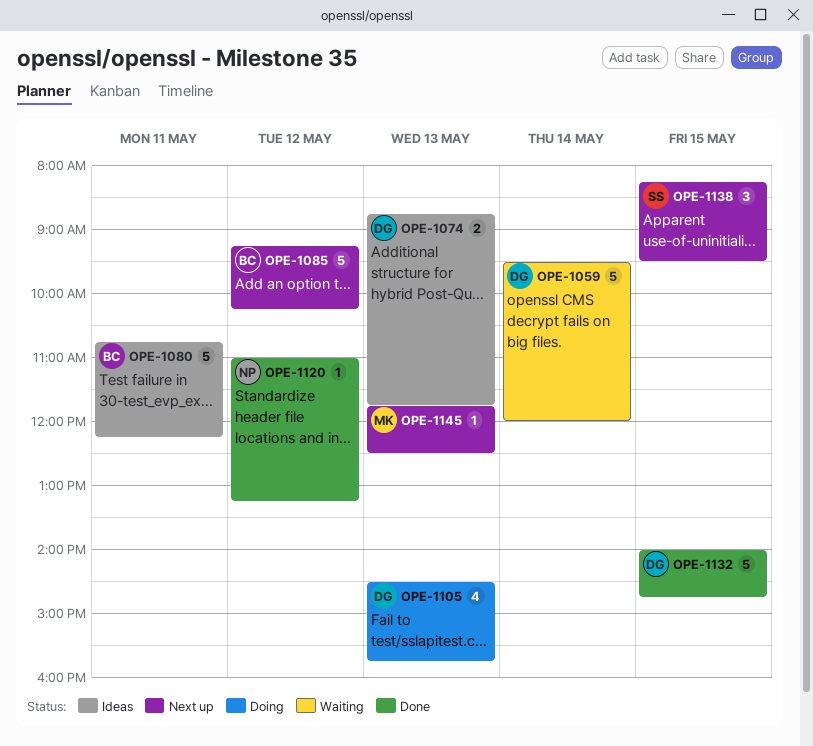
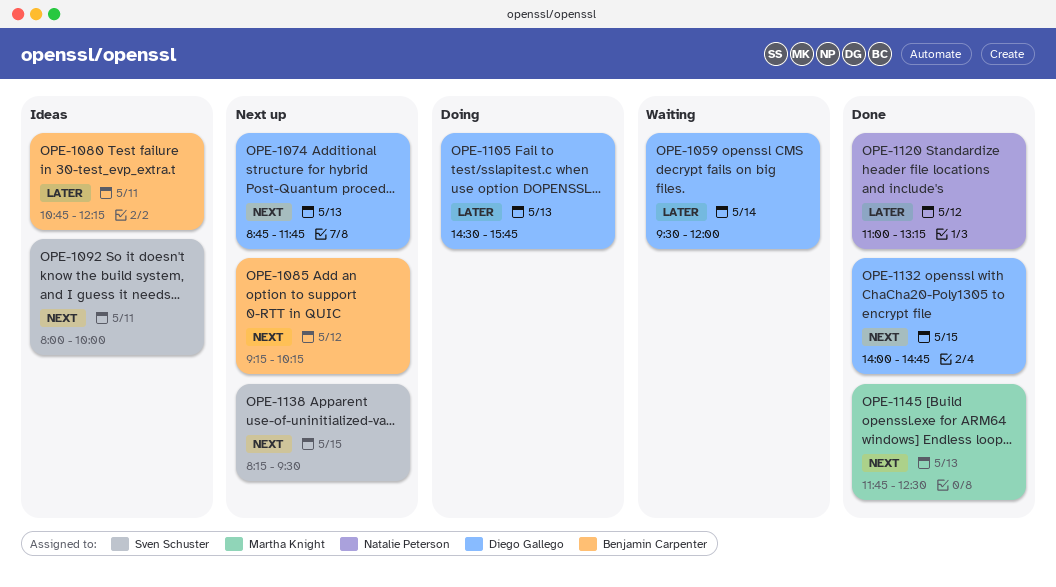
OPE-1074, status: Ideas -> Next up
OPE-1092: none -> present
OPE-1145, status: Next up -> Done

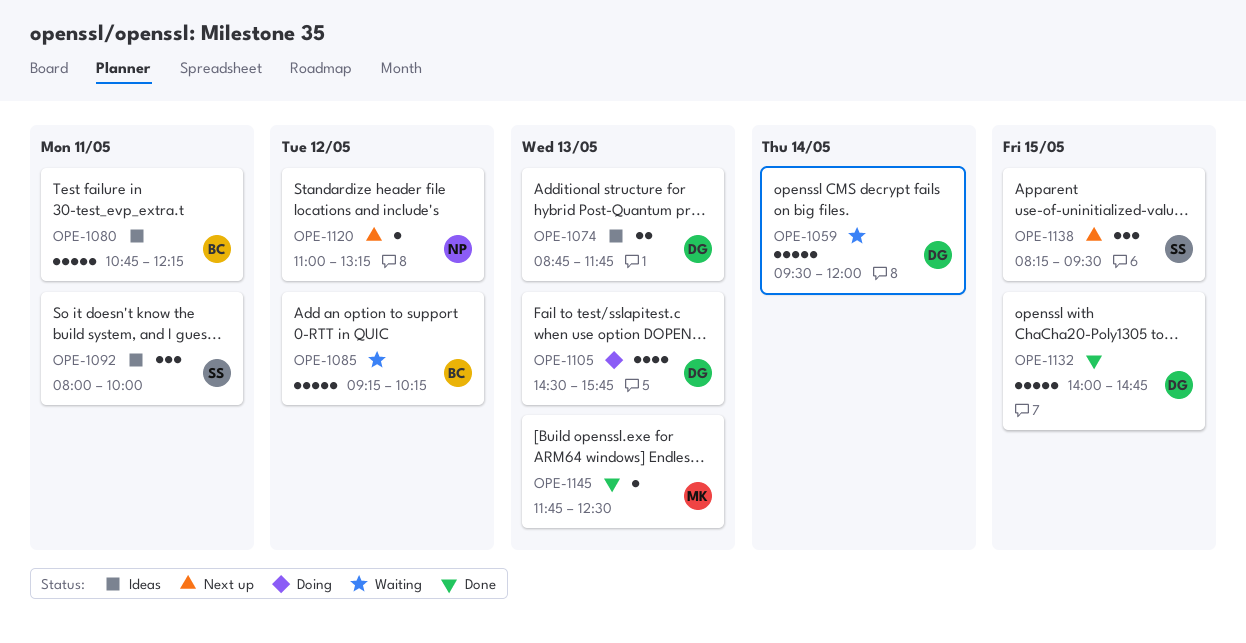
OPE-1074, status: Next up -> Ideas
OPE-1085, status: Next up -> Waiting
OPE-1120, status: Done -> Next up

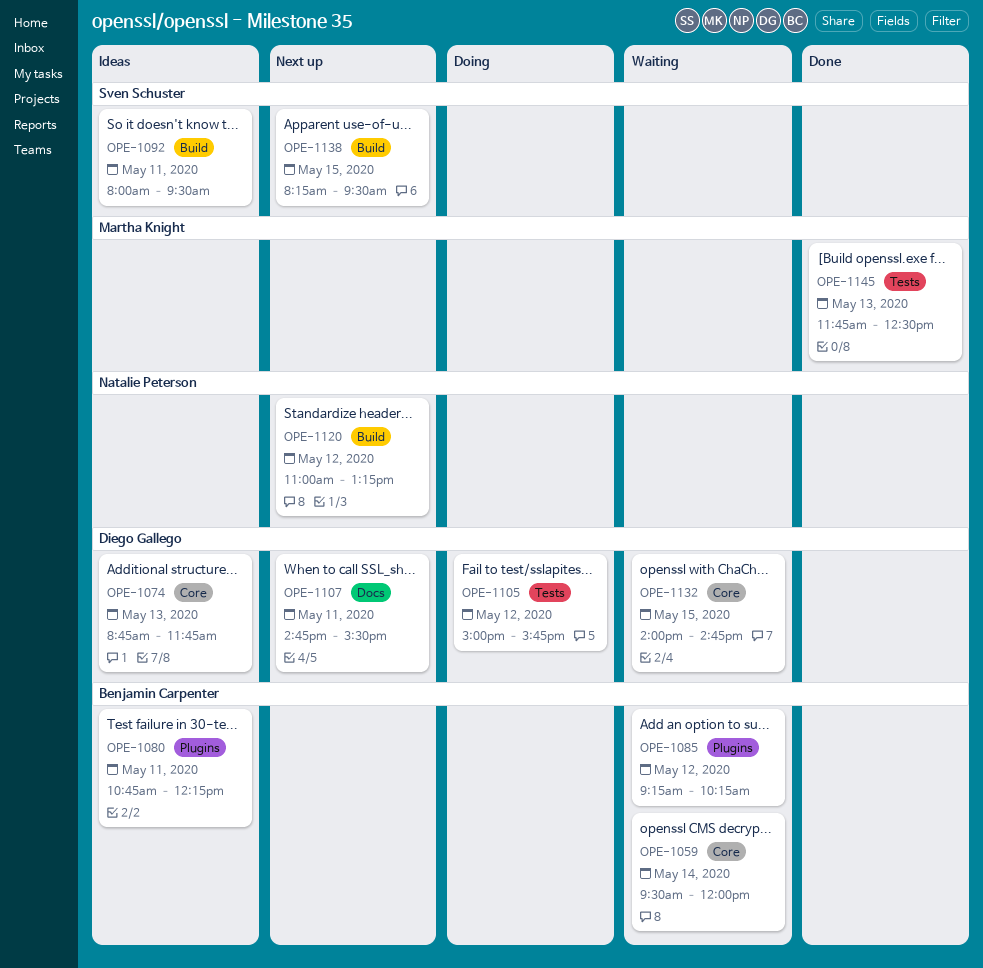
OPE-1059, owner: Diego Gallego -> Benjamin Carpenter
OPE-1092, ends: 10:00 -> 09:30
OPE-1105, day: May 13 -> May 12
OPE-1105, begins: 14:30 -> 15:00
OPE-1107: none -> present
OPE-1132, status: Done -> Waiting

